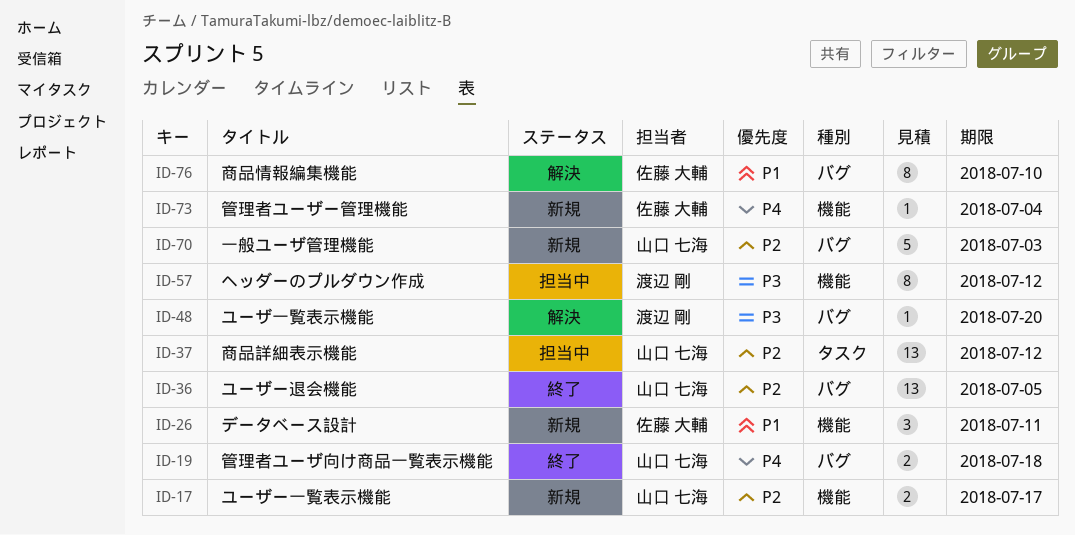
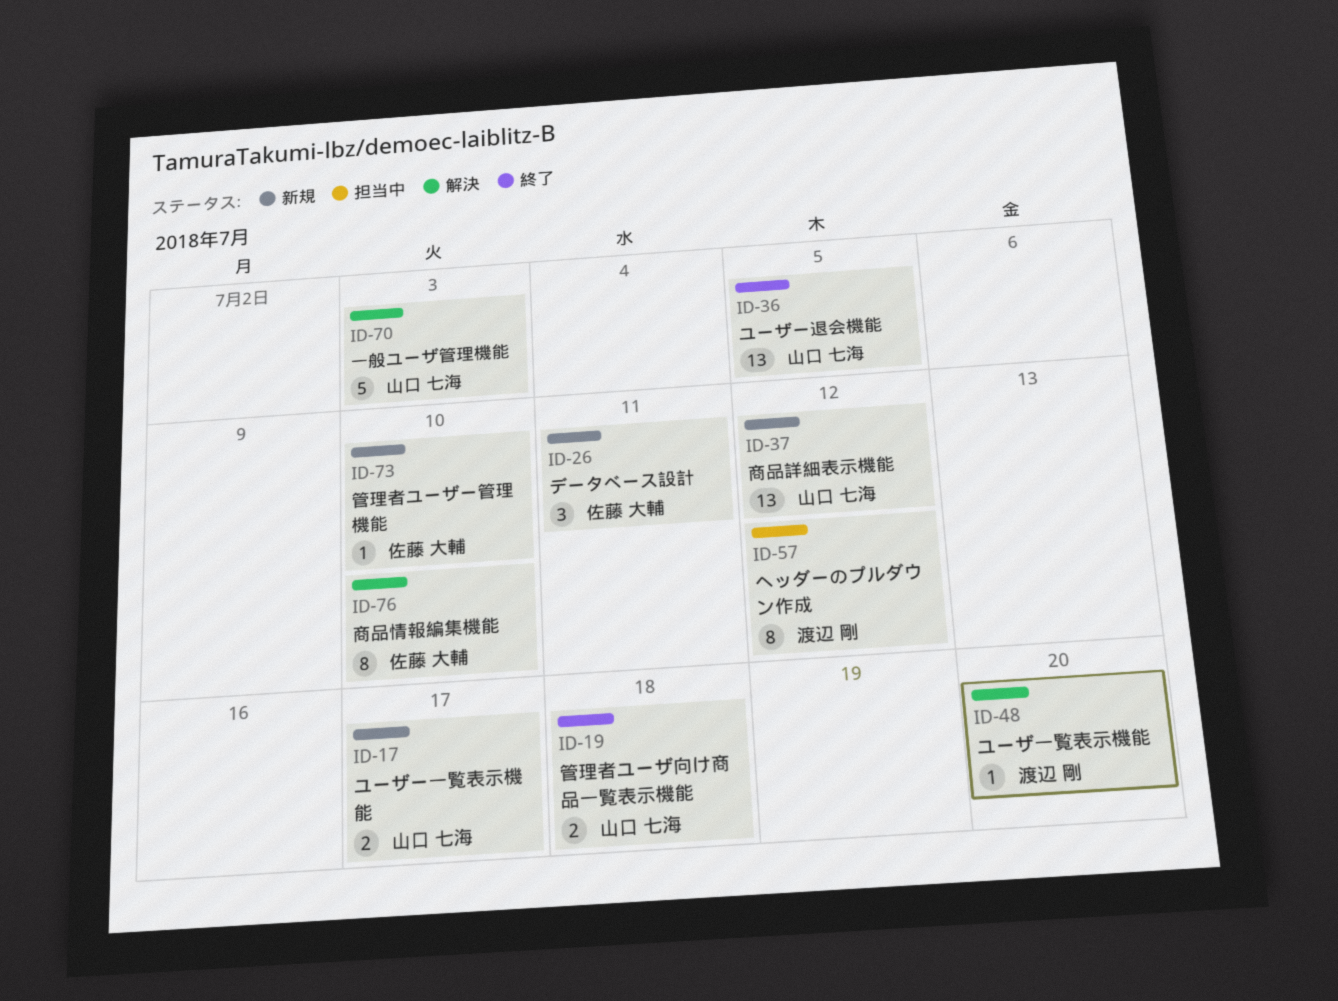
ID-37, status: 担当中 -> 新規
ID-70, status: 新規 -> 解決
ID-73, due: Jul 4 -> Jul 10

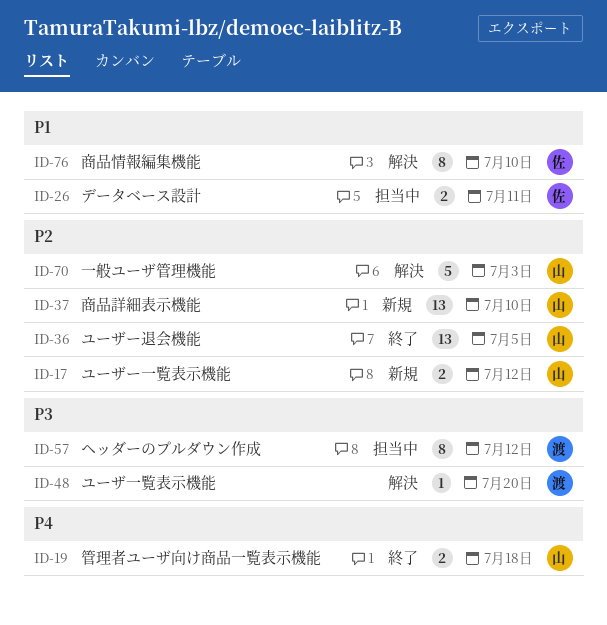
ID-17, due: Jul 17 -> Jul 12
ID-26, status: 新規 -> 担当中
ID-26, estimate: 3 -> 2
ID-37, due: Jul 12 -> Jul 10
ID-73: present -> none

